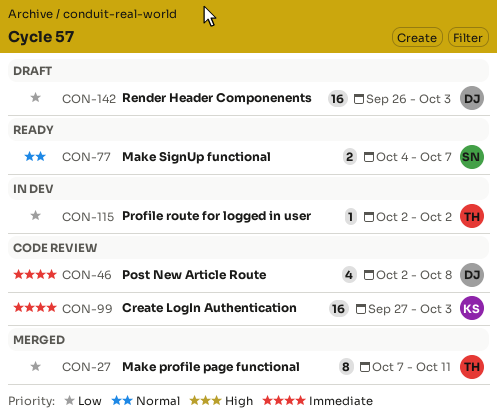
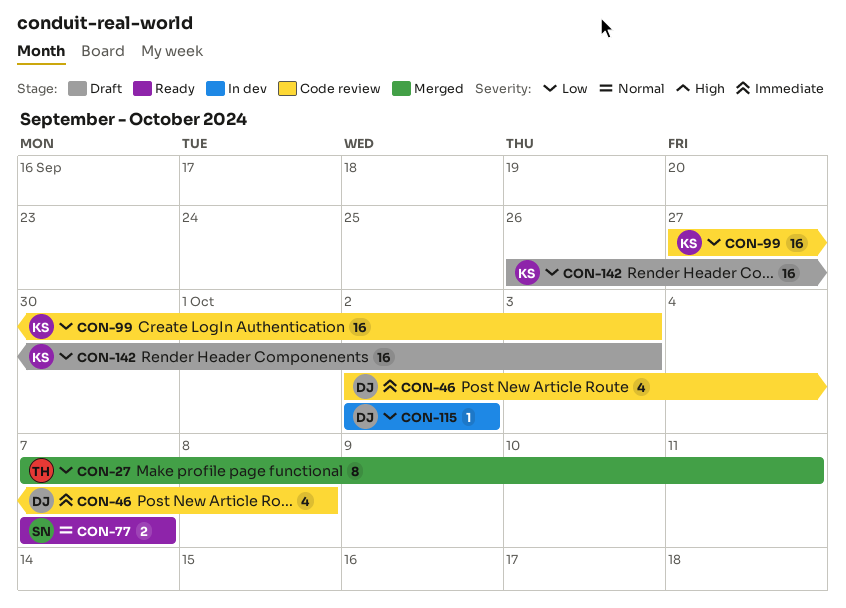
CON-77, start: Oct 4 -> Oct 7
CON-99, priority: Immediate -> Low
CON-115, owner: TH -> DJ
CON-142, owner: DJ -> KS

